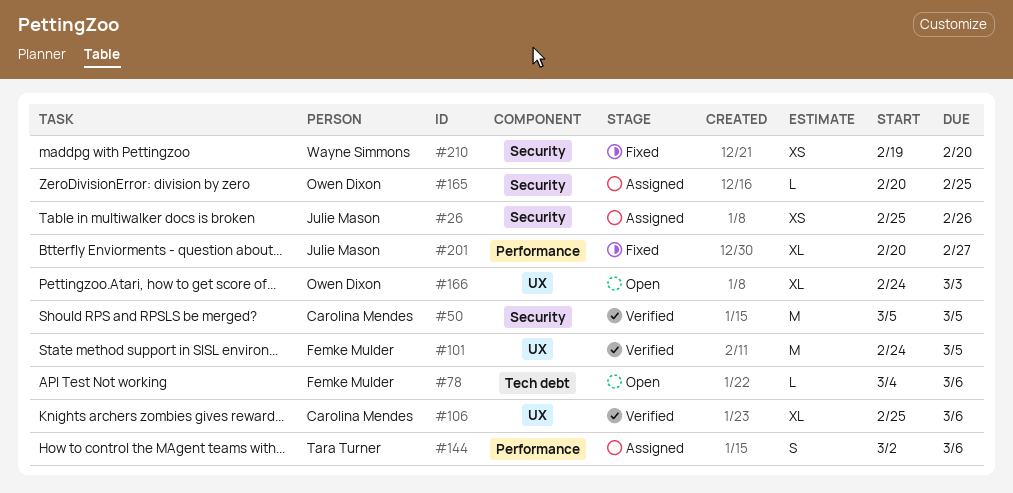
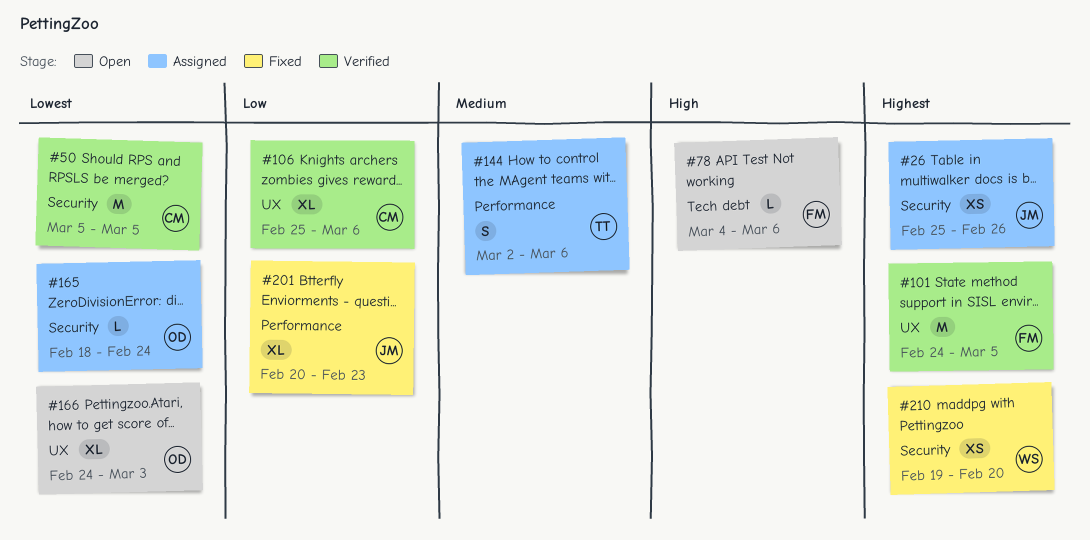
#165, start: Feb 20 -> Feb 18
#165, due: Feb 25 -> Feb 24
#201, due: Feb 27 -> Feb 23

